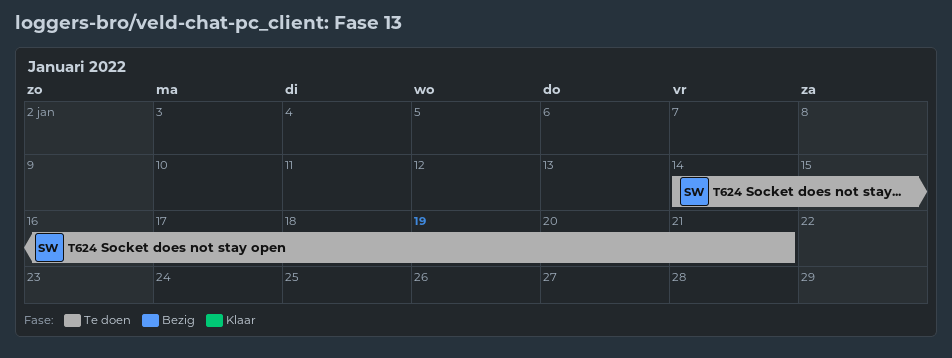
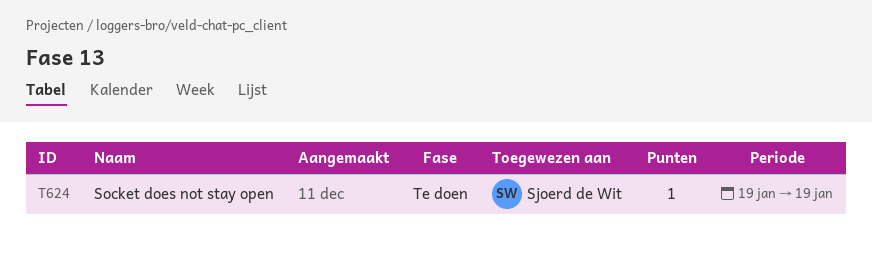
T624, start: Jan 14 -> Jan 19
T624, due: Jan 21 -> Jan 19

